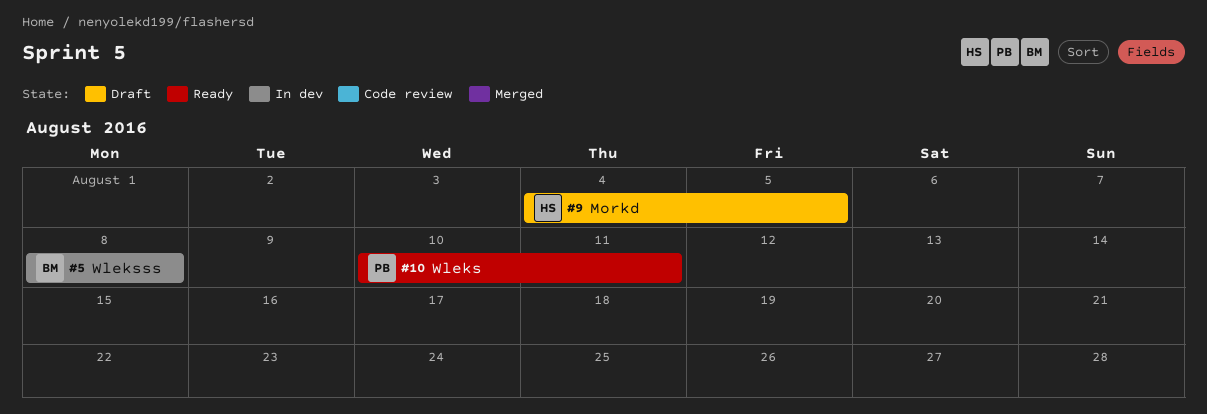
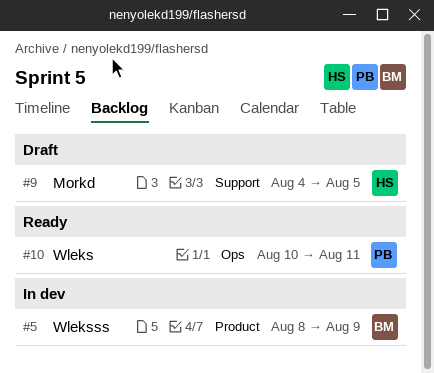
#5, due: Aug 8 -> Aug 9

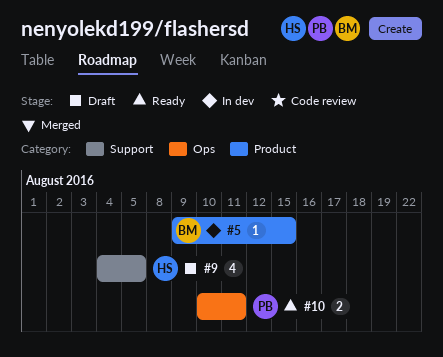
#5, start: Aug 8 -> Aug 9
#5, due: Aug 9 -> Aug 15

